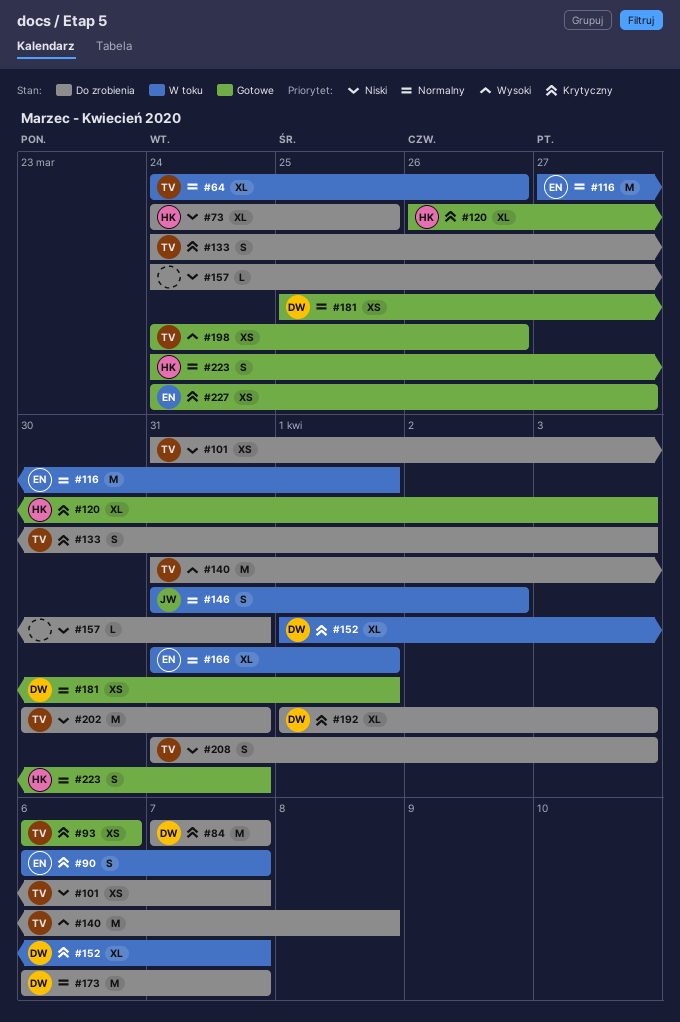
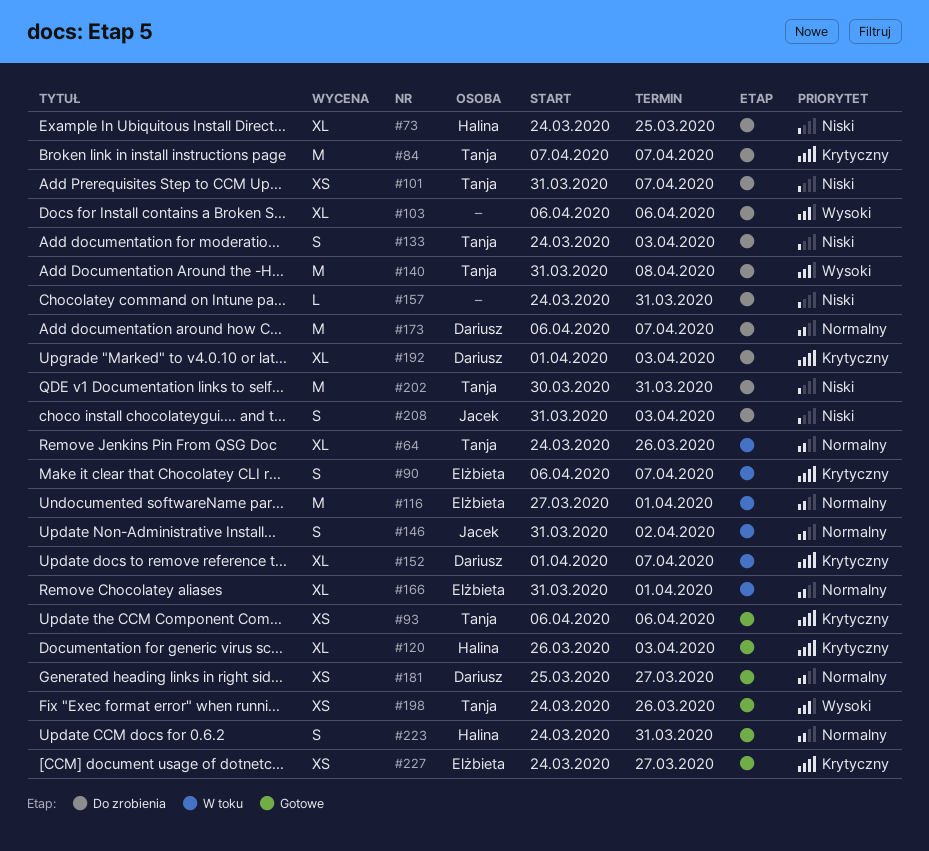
#84, owner: Dariusz -> Tanja
#103: none -> present
#133, priority: Krytyczny -> Niski
#181, due: Apr 1 -> Mar 27
#208, owner: Tanja -> Jacek

